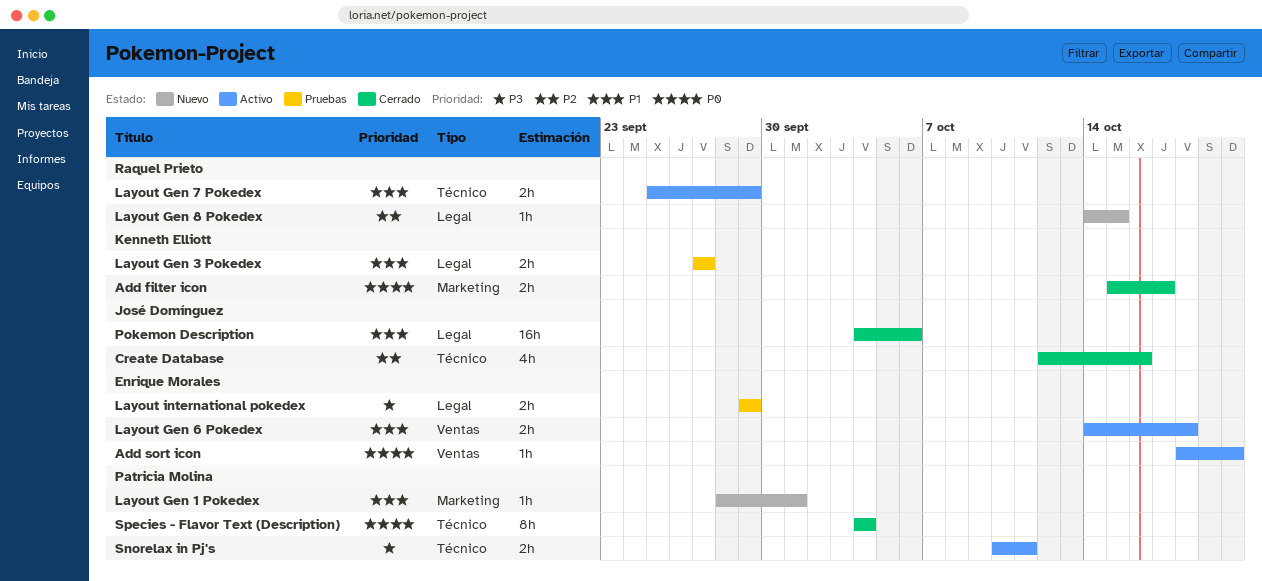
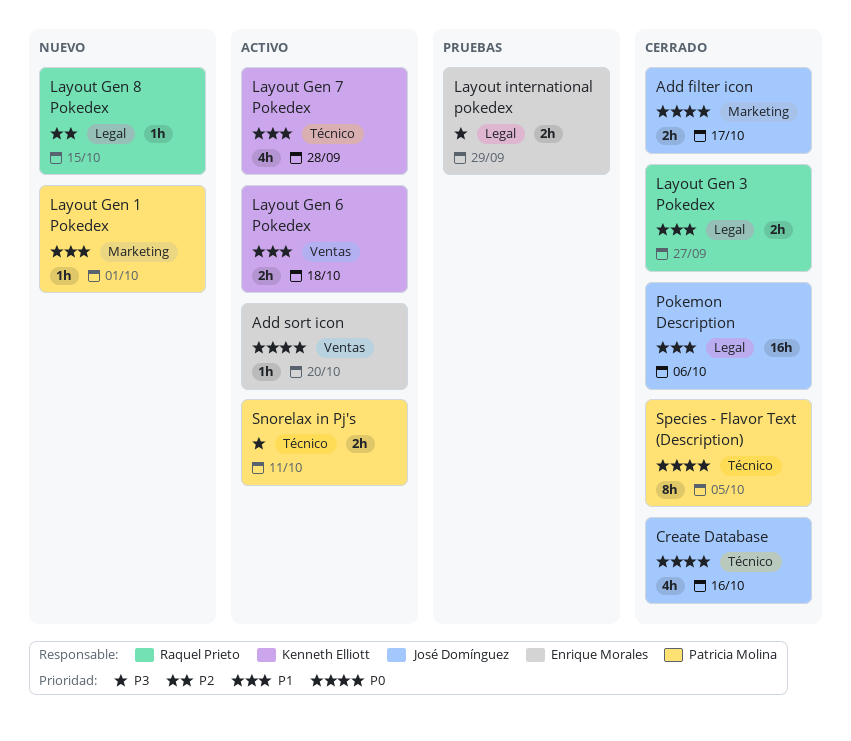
Add filter icon, owner: Kenneth Elliott -> José Domínguez
Create Database, priority: P2 -> P0
Layout Gen 3 Pokedex, status: Pruebas -> Cerrado
Layout Gen 3 Pokedex, owner: Kenneth Elliott -> Raquel Prieto
Layout Gen 6 Pokedex, owner: Enrique Morales -> Kenneth Elliott
Layout Gen 7 Pokedex, owner: Raquel Prieto -> Kenneth Elliott
Layout Gen 7 Pokedex, estimate: 2h -> 4h
Layout Gen 7 Pokedex, due: Sep 29 -> Sep 28
Species - Flavor Text (Description), due: Oct 4 -> Oct 5

